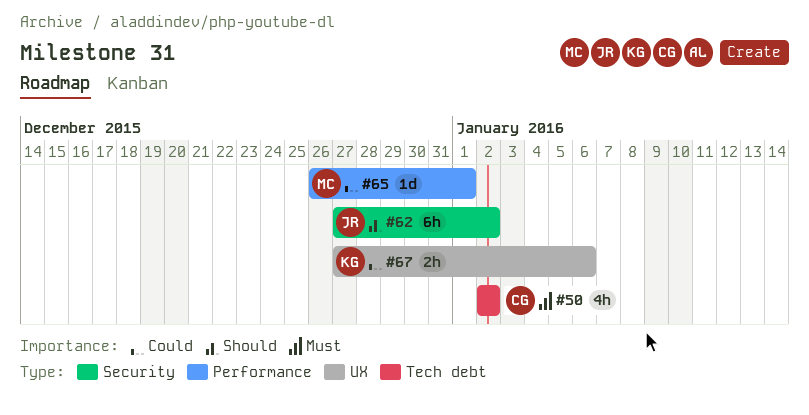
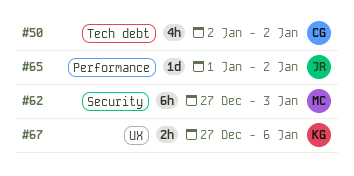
#62, owner: JR -> MC
#62, due: Jan 2 -> Jan 3
#65, owner: MC -> JR
#65, start: Dec 26 -> Jan 1
#65, due: Jan 1 -> Jan 2

